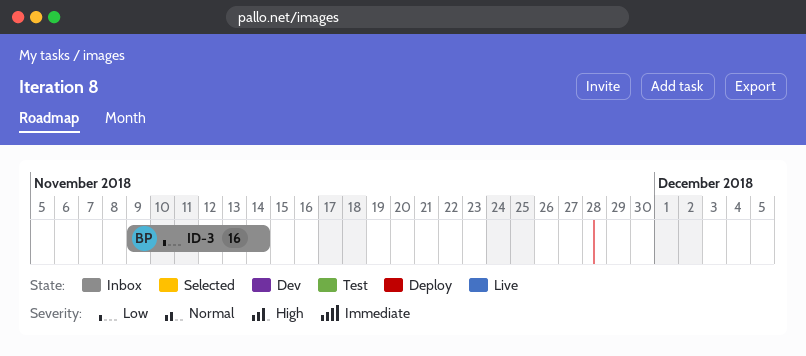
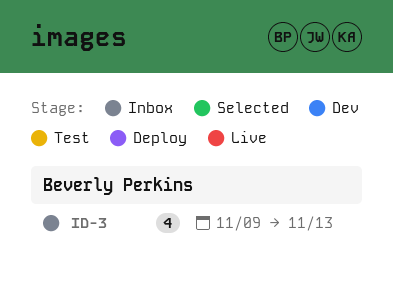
ID-3, estimate: 16 -> 4
ID-3, due: Nov 14 -> Nov 13

